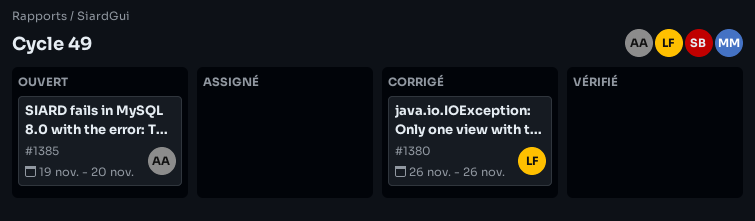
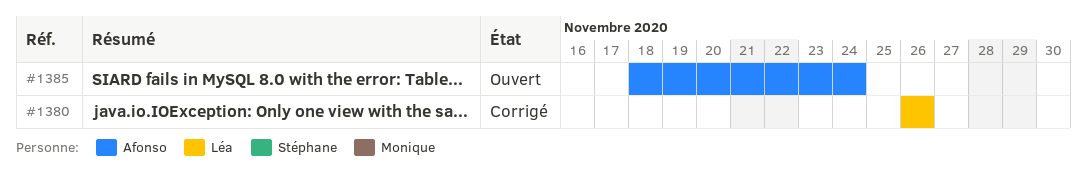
#1385, start: Nov 19 -> Nov 18
#1385, due: Nov 20 -> Nov 24

